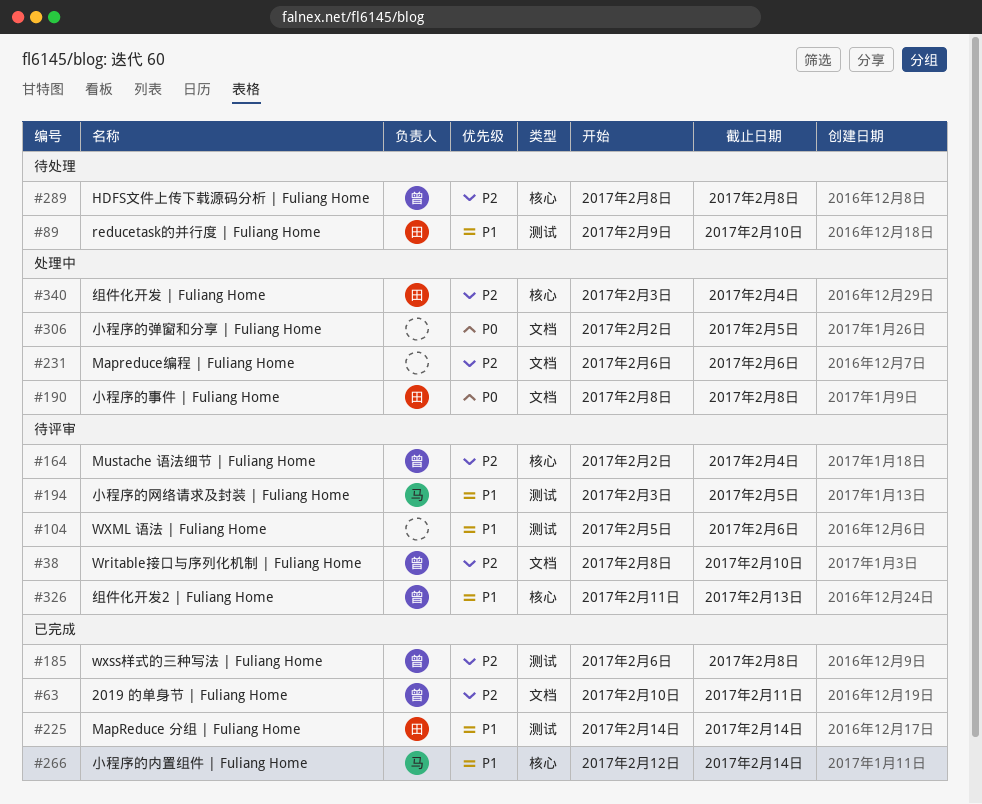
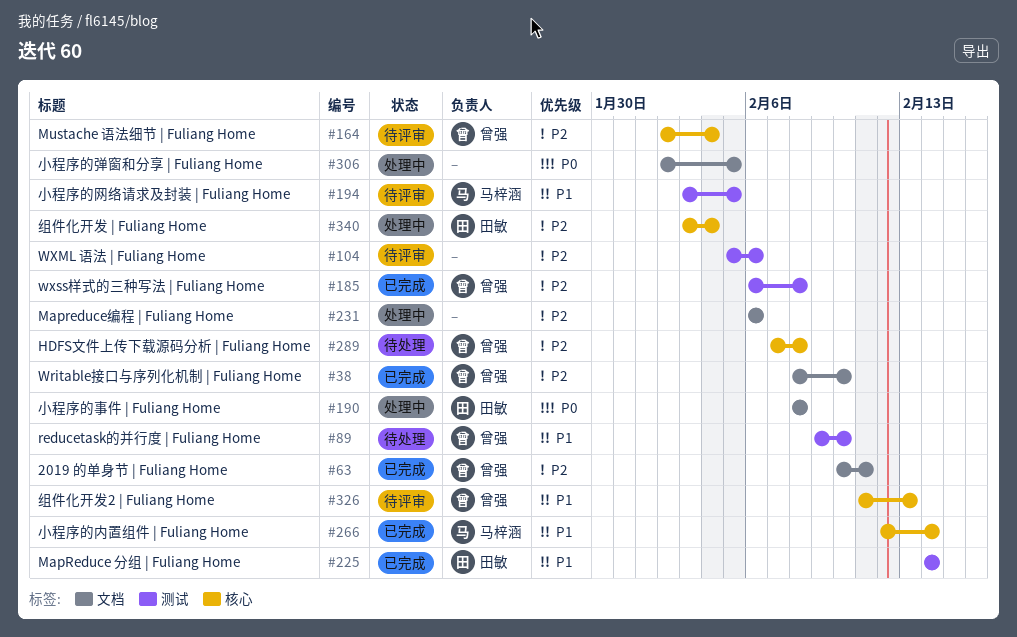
#38, status: 待评审 -> 已完成
#89, owner: 田敏 -> 曾强
#104, priority: P1 -> P2
#289, start: Feb 8 -> Feb 7

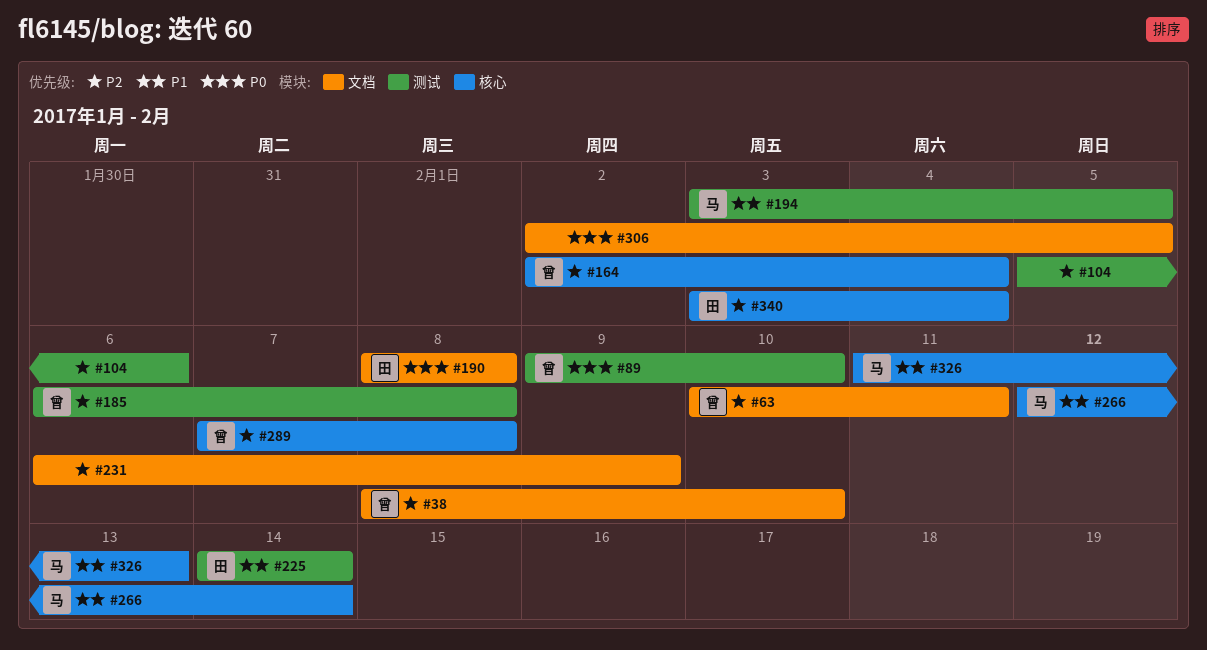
#89, priority: P1 -> P0
#231, due: Feb 6 -> Feb 9
#326, owner: 曾强 -> 马梓涵

